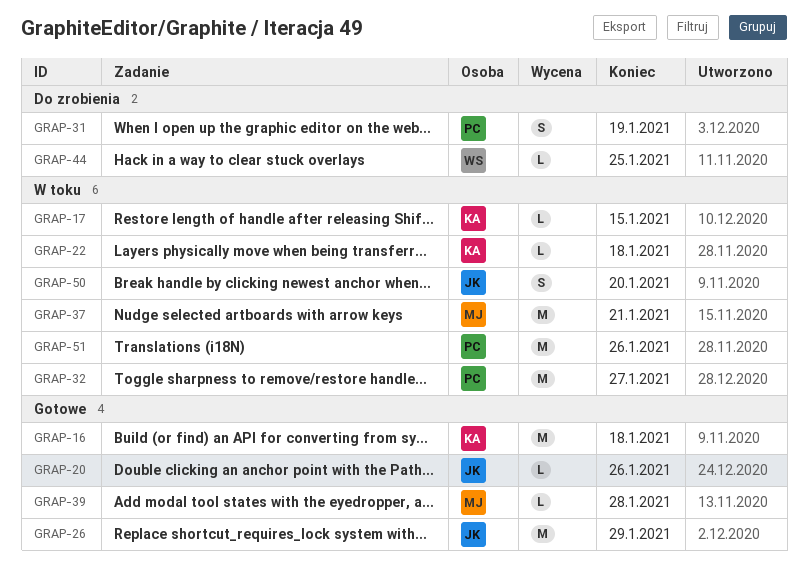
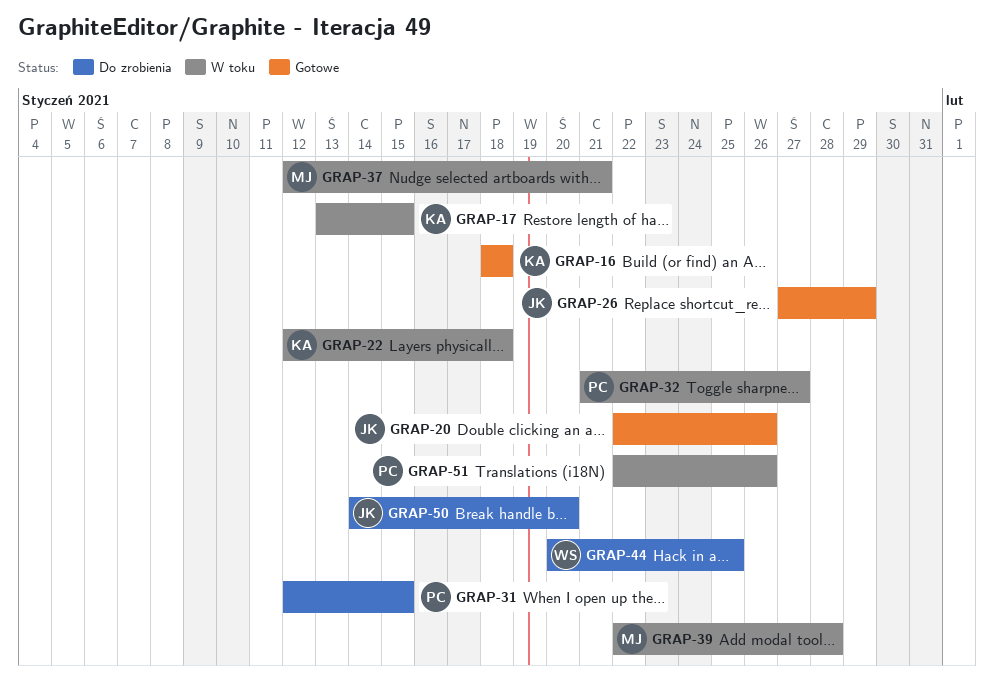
GRAP-31, due: Jan 19 -> Jan 15
GRAP-39, status: Gotowe -> W toku
GRAP-50, status: W toku -> Do zrobienia

